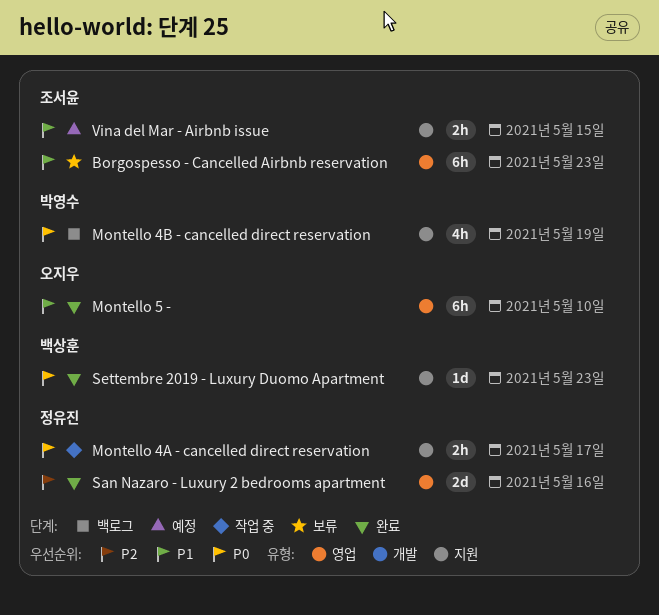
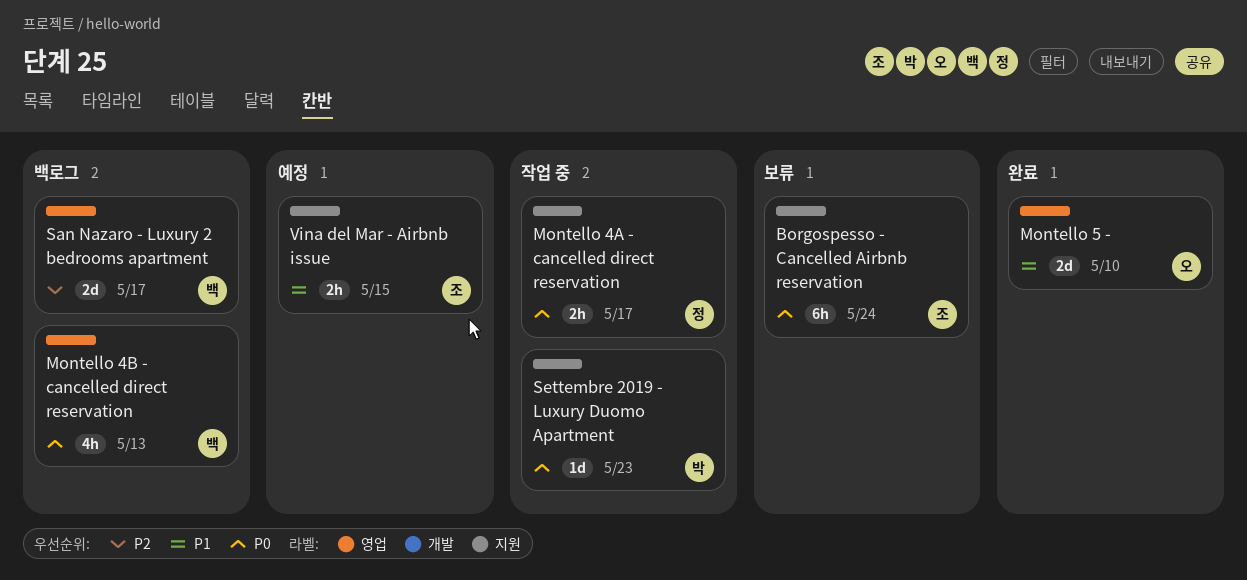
Borgospesso - Cancelled Airbnb reservation, priority: P1 -> P0
Borgospesso - Cancelled Airbnb reservation, label: 영업 -> 지원
Borgospesso - Cancelled Airbnb reservation, due: May 23 -> May 24
Montello 4B - cancelled direct reservation, owner: 박영수 -> 백상훈
Montello 4B - cancelled direct reservation, label: 지원 -> 영업
Montello 4B - cancelled direct reservation, due: May 19 -> May 13
Montello 5 -, estimate: 6h -> 2d
San Nazaro - Luxury 2 bedrooms apartment, status: 완료 -> 백로그
San Nazaro - Luxury 2 bedrooms apartment, owner: 정유진 -> 백상훈
San Nazaro - Luxury 2 bedrooms apartment, due: May 16 -> May 17
Settembre 2019 - Luxury Duomo Apartment, status: 완료 -> 작업 중
Settembre 2019 - Luxury Duomo Apartment, owner: 백상훈 -> 박영수

